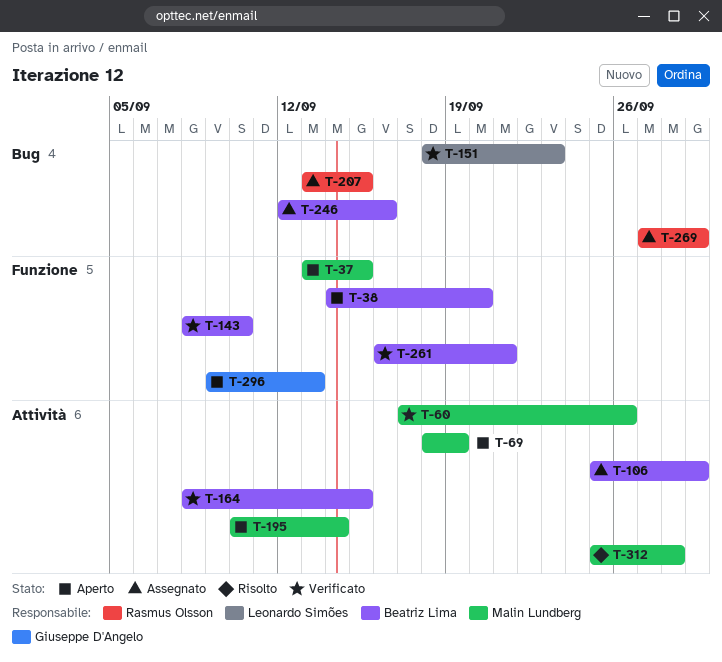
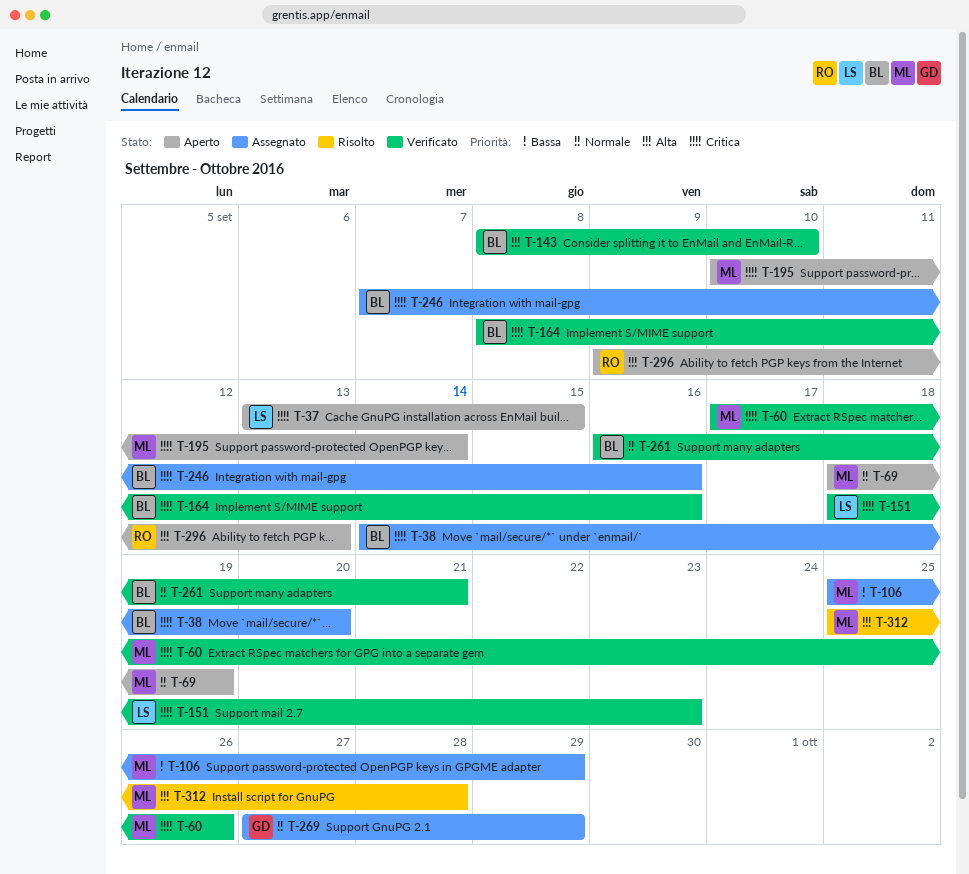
T-37, owner: Malin Lundberg -> Leonardo Simões
T-38, status: Aperto -> Assegnato
T-106, owner: Beatriz Lima -> Malin Lundberg
T-164, due: Sep 15 -> Sep 16
T-207: present -> none
T-246, start: Sep 12 -> Sep 7
T-269, owner: Rasmus Olsson -> Giuseppe D'Angelo
T-296, owner: Giuseppe D'Angelo -> Rasmus Olsson

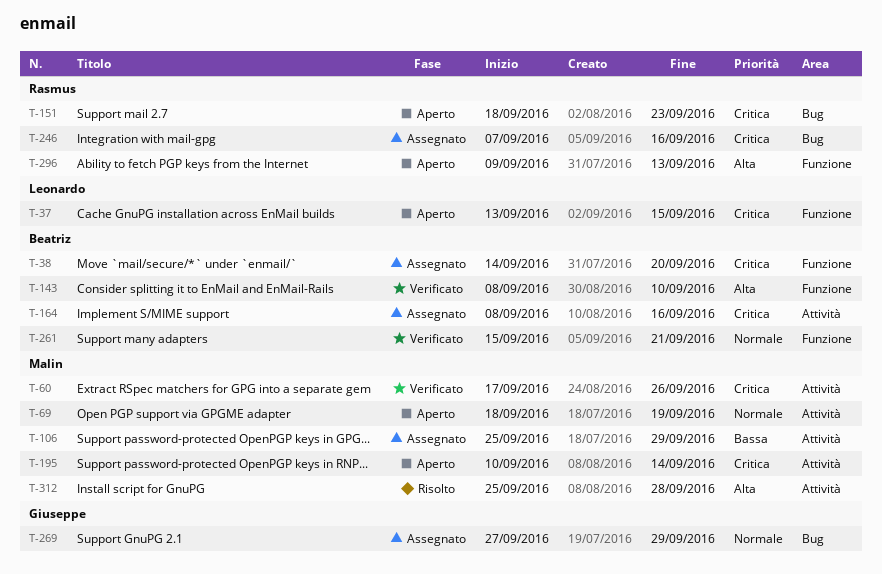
T-151, status: Verificato -> Aperto
T-151, owner: Leonardo -> Rasmus
T-164, status: Verificato -> Assegnato
T-246, owner: Beatriz -> Rasmus
T-261, start: Sep 16 -> Sep 15

